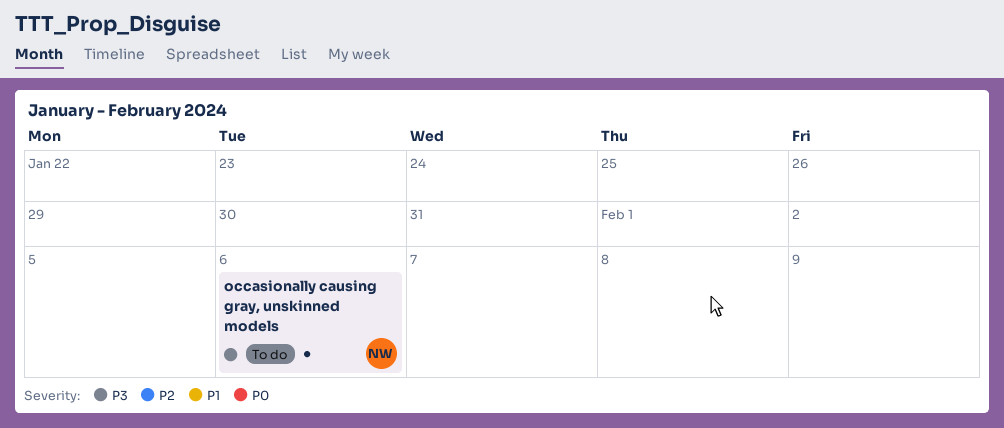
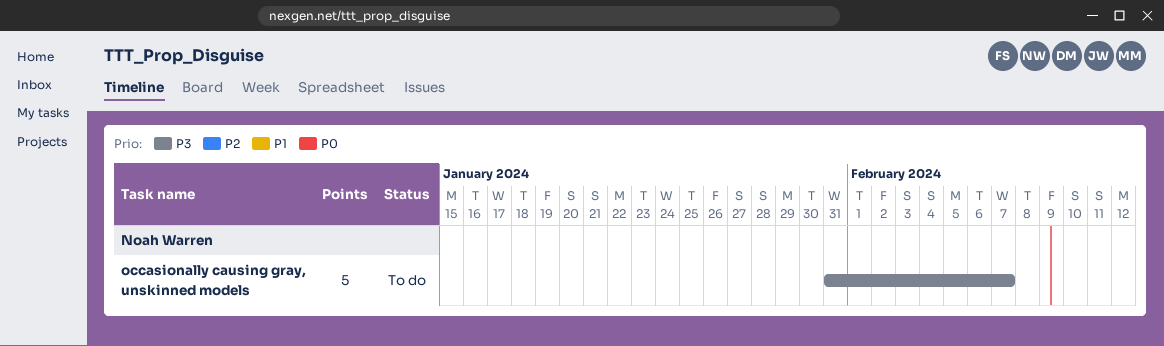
occasionally causing gray, unskinned models, estimate: 1 -> 5
occasionally causing gray, unskinned models, due: Feb 6 -> Feb 7

